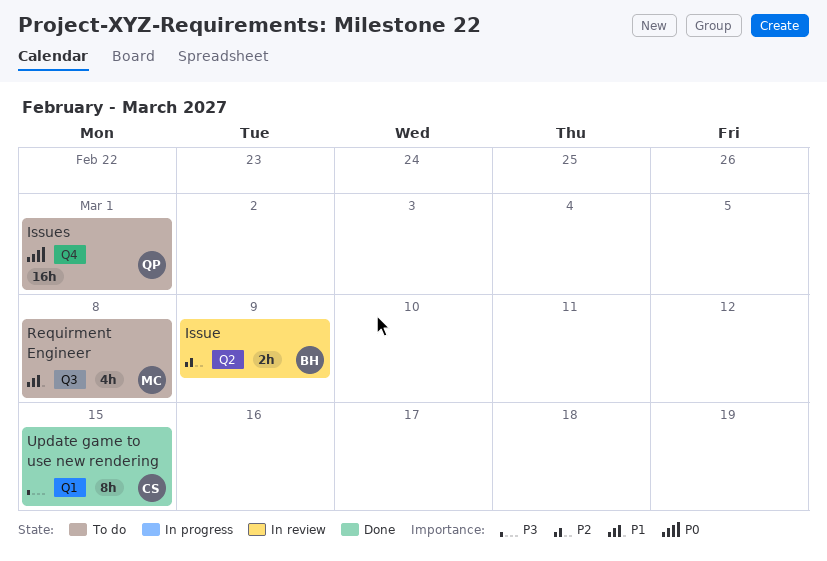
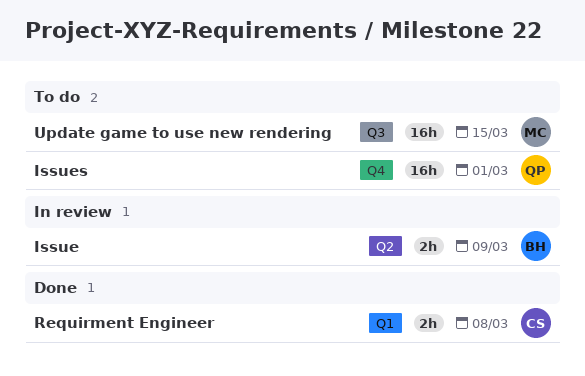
Requirment Engineer, status: To do -> Done
Requirment Engineer, owner: MC -> CS
Requirment Engineer, label: Q3 -> Q1
Requirment Engineer, estimate: 4h -> 2h
Update game to use new rendering, status: Done -> To do
Update game to use new rendering, owner: CS -> MC
Update game to use new rendering, label: Q1 -> Q3
Update game to use new rendering, estimate: 8h -> 16h

